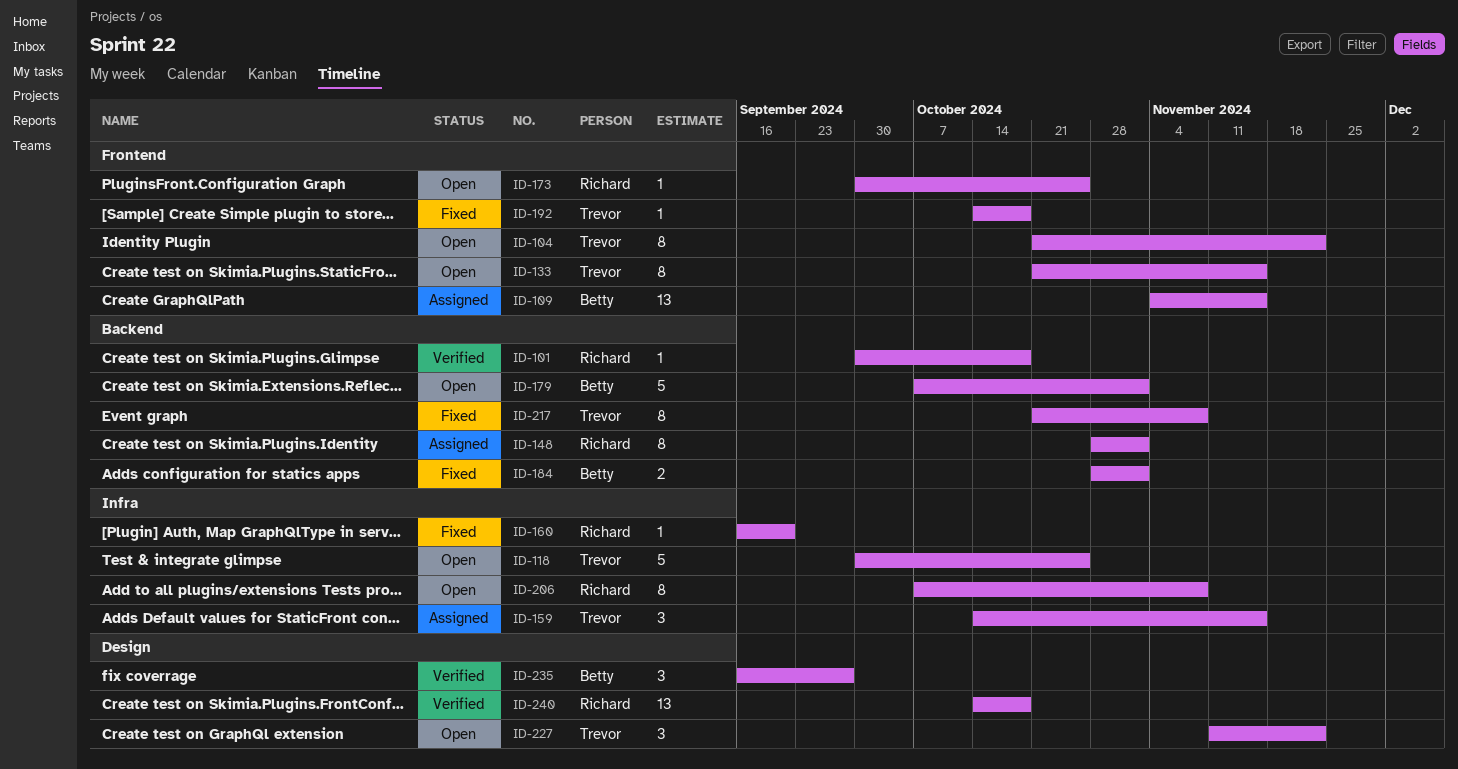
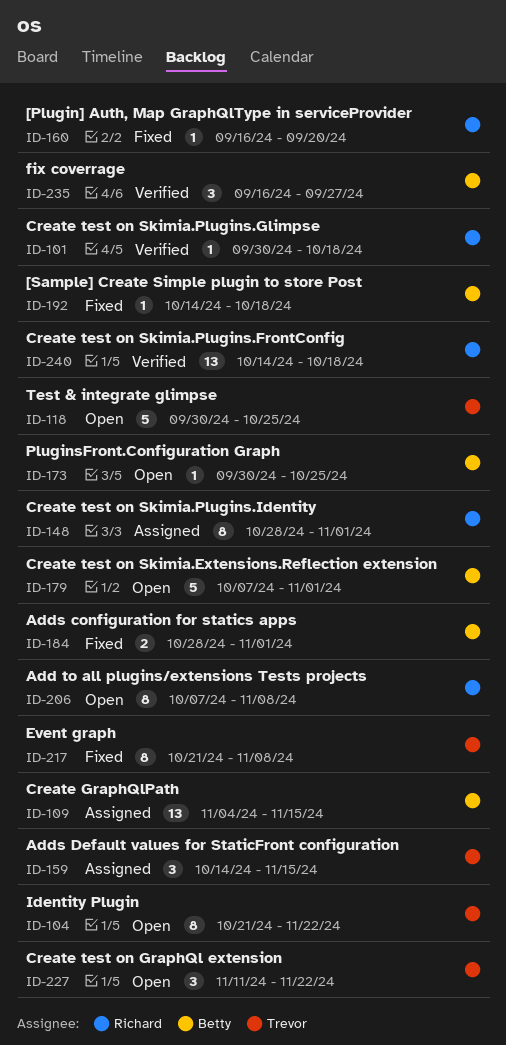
ID-133: present -> none
ID-173, owner: Richard -> Betty
ID-192, owner: Trevor -> Betty

